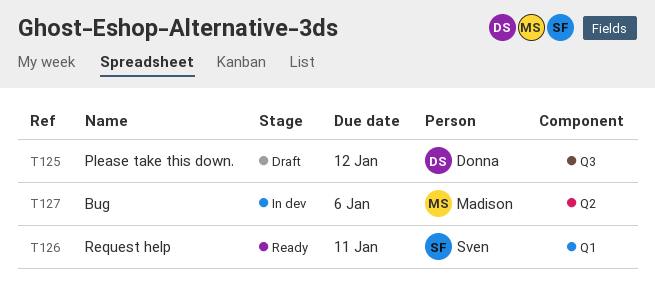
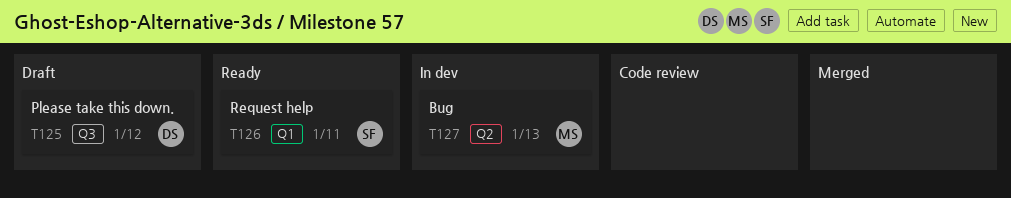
T127, due: Jan 6 -> Jan 13

